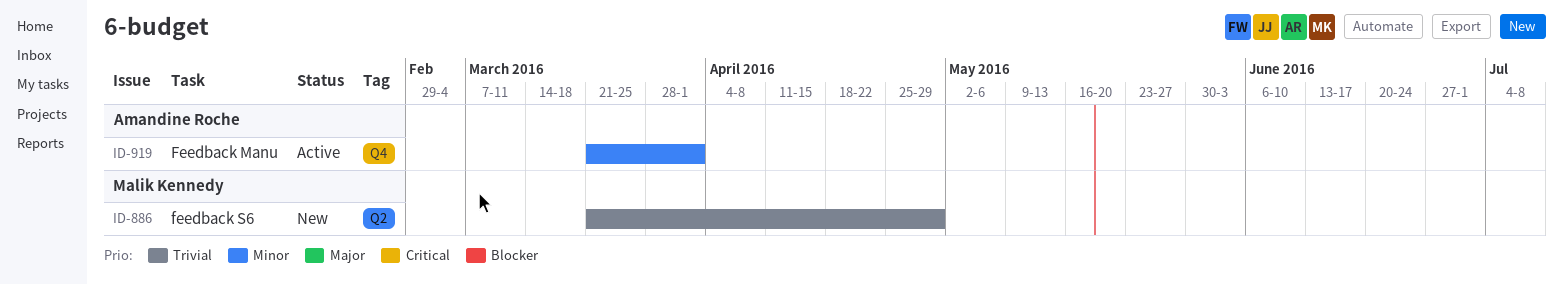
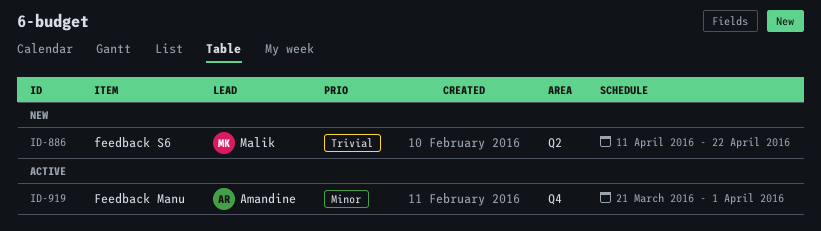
ID-886, start: Mar 21 -> Apr 11
ID-886, due: Apr 29 -> Apr 22

